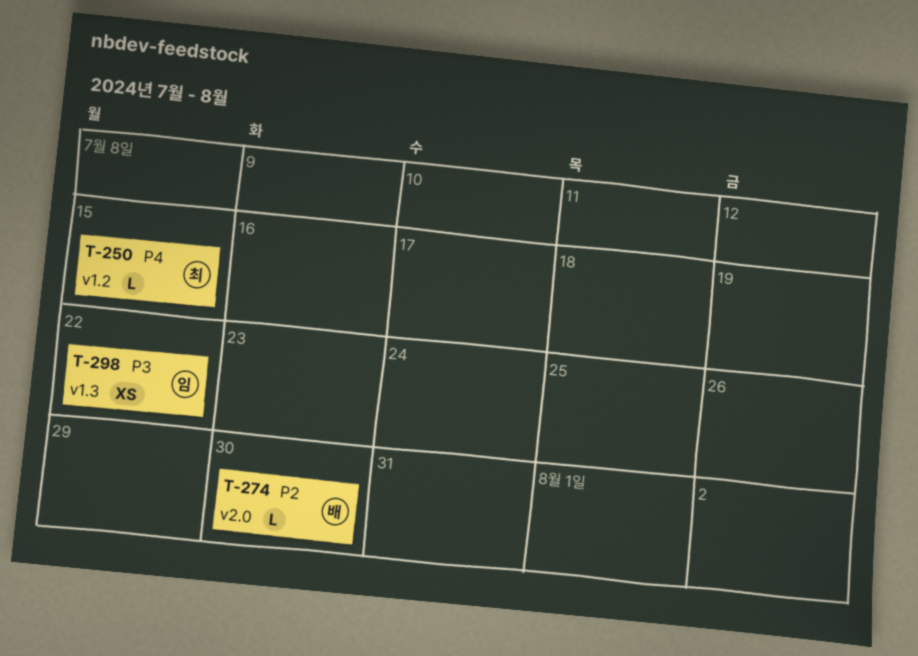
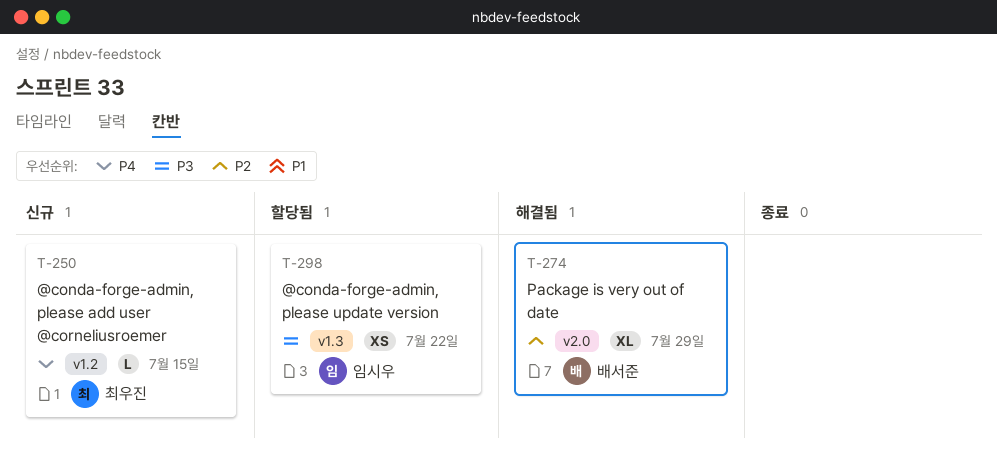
T-274, estimate: L -> XL
T-274, due: Jul 30 -> Jul 29

